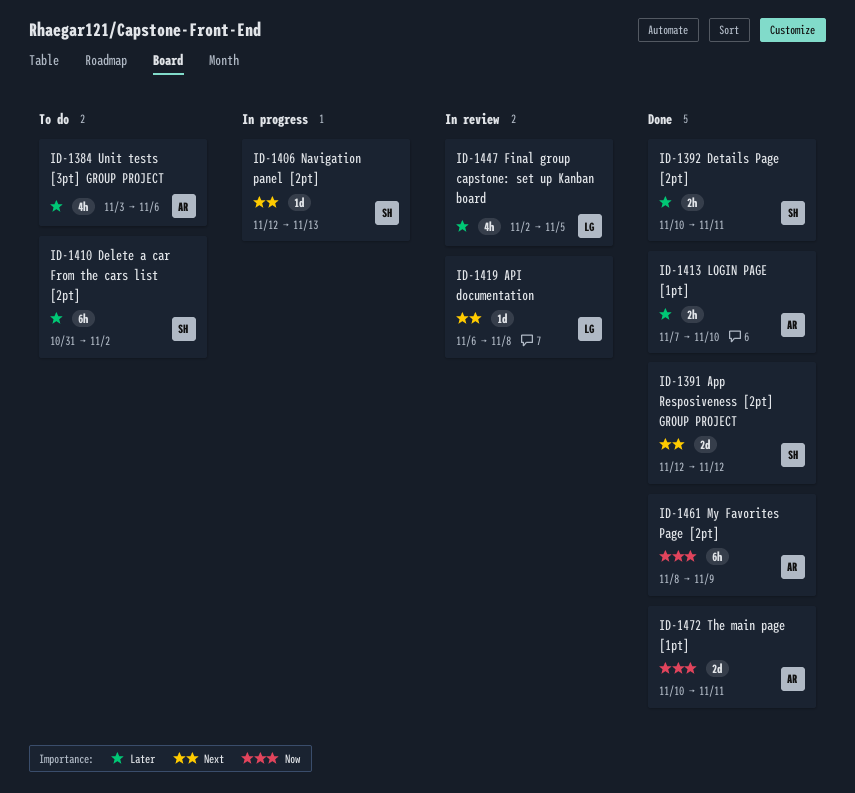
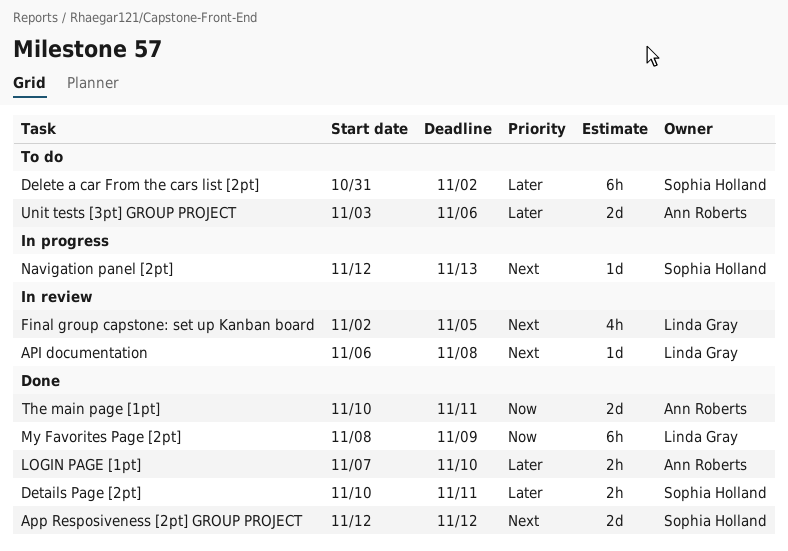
Final group capstone: set up Kanban board, priority: Later -> Next
My Favorites Page [2pt], owner: Ann Roberts -> Linda Gray
Unit tests [3pt] GROUP PROJECT, estimate: 4h -> 2d

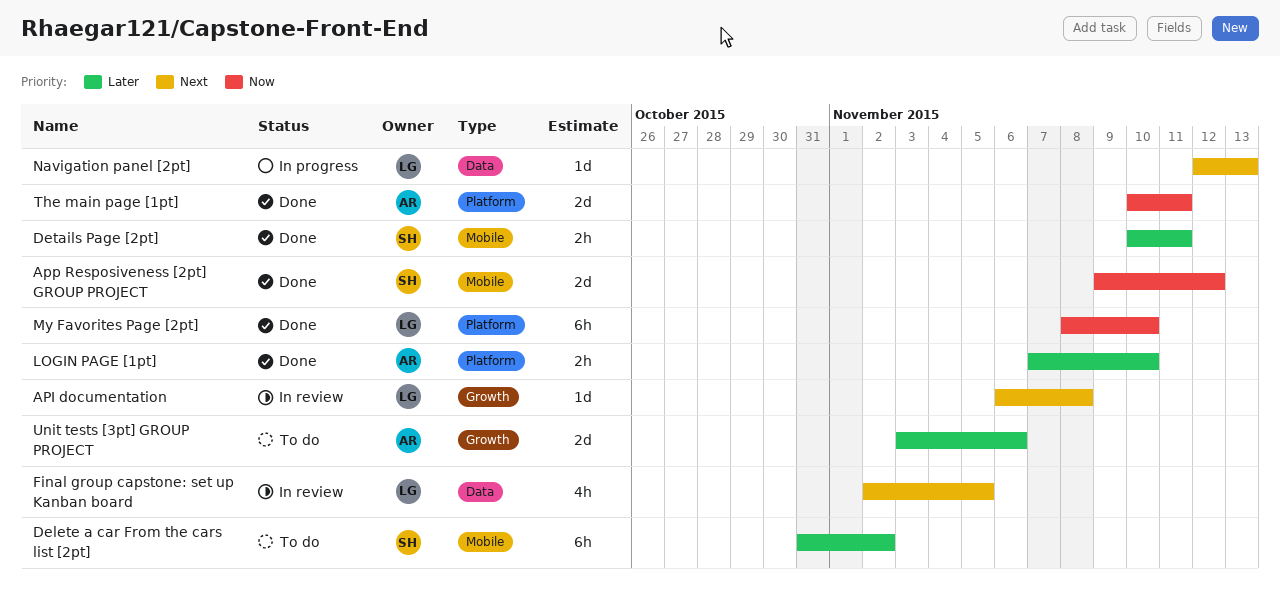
App Resposiveness [2pt] GROUP PROJECT, priority: Next -> Now
App Resposiveness [2pt] GROUP PROJECT, start: Nov 12 -> Nov 9
My Favorites Page [2pt], due: Nov 9 -> Nov 10
Navigation panel [2pt], owner: Sophia Holland -> Linda Gray

